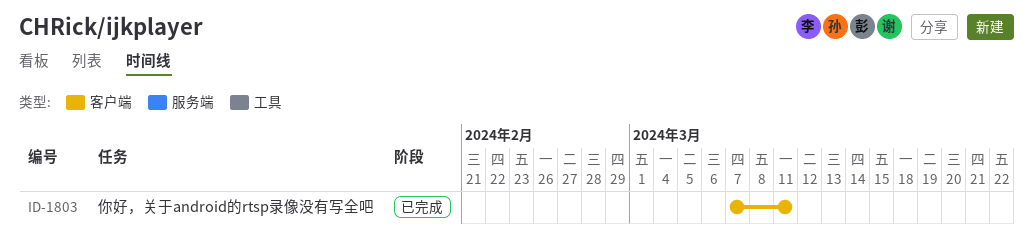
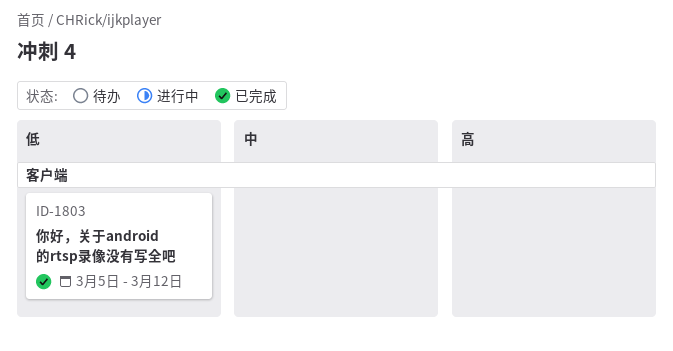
ID-1803, start: Mar 7 -> Mar 5
ID-1803, due: Mar 11 -> Mar 12

